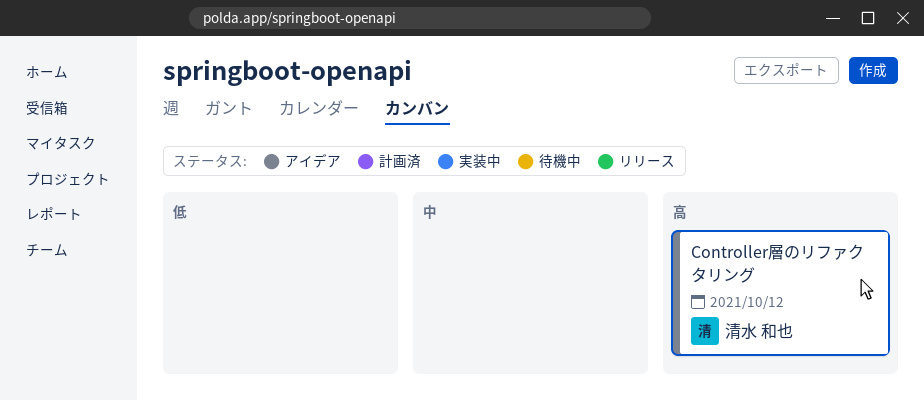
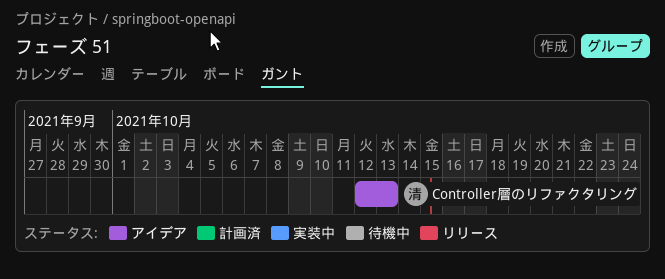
Controller層のリファクタリング, due: Oct 12 -> Oct 13

